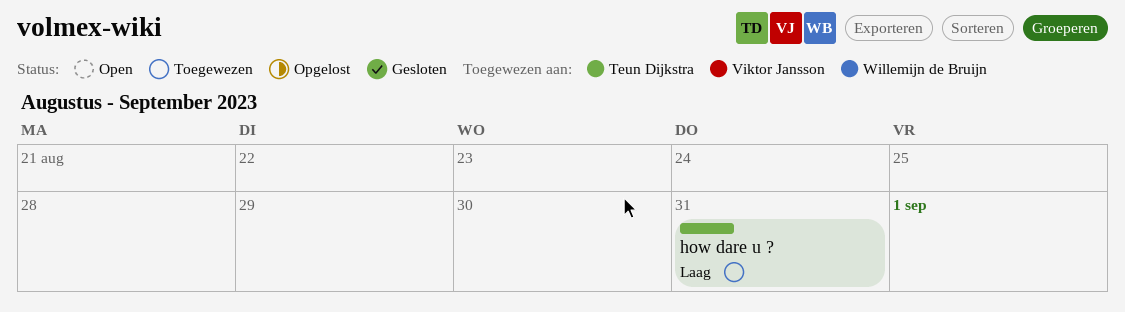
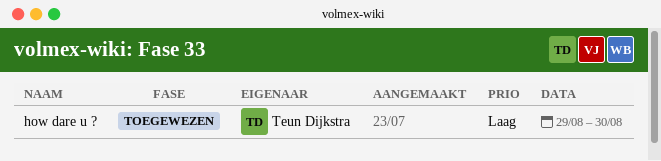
how dare u ?, due: Aug 31 -> Aug 30

